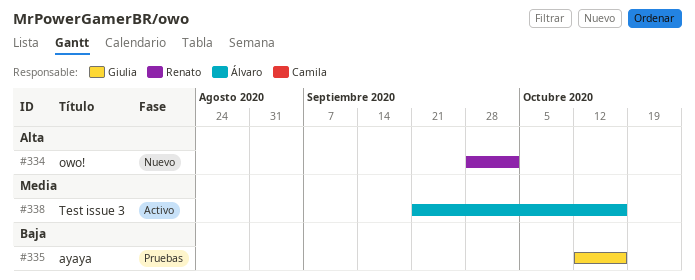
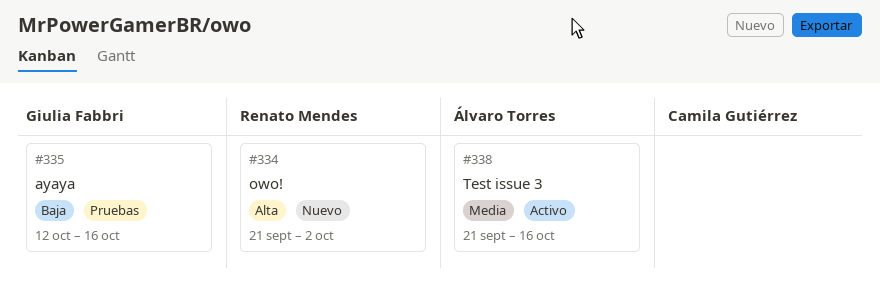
#334, start: Sep 28 -> Sep 21

